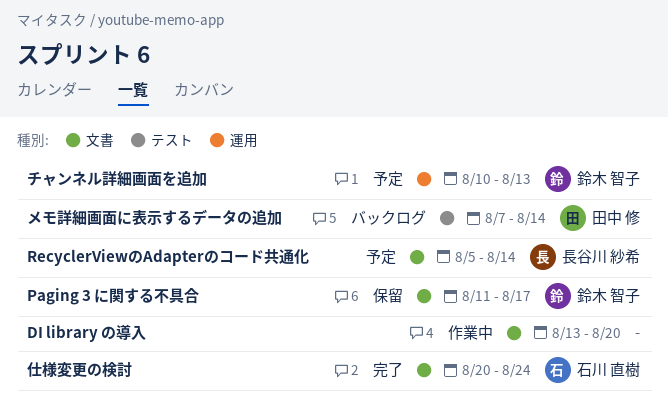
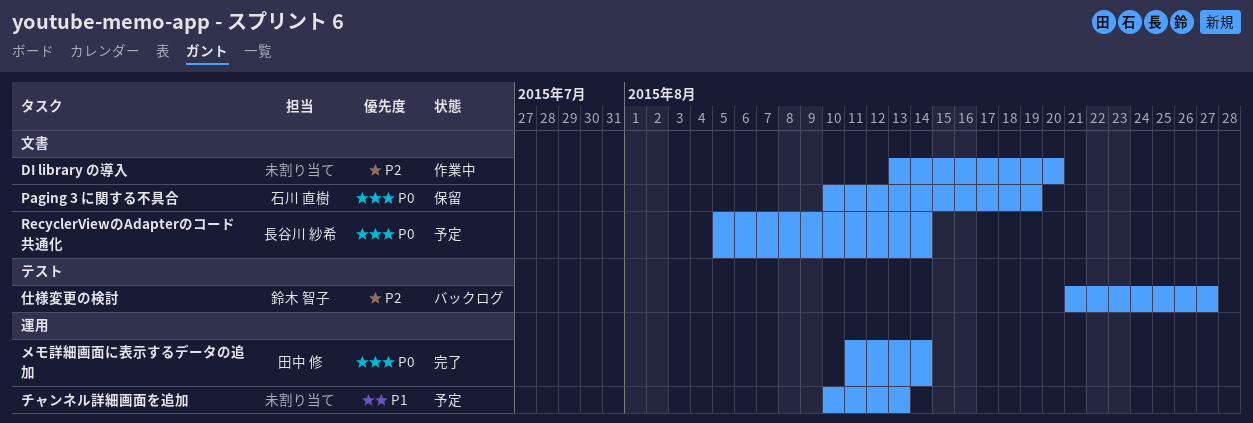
Paging 3 に関する不具合, owner: 鈴木 智子 -> 石川 直樹
Paging 3 に関する不具合, start: Aug 11 -> Aug 10
Paging 3 に関する不具合, due: Aug 17 -> Aug 19
チャンネル詳細画面を追加, owner: 鈴木 智子 -> none
メモ詳細画面に表示するデータの追加, status: バックログ -> 完了
メモ詳細画面に表示するデータの追加, label: テスト -> 運用
メモ詳細画面に表示するデータの追加, start: Aug 7 -> Aug 11
仕様変更の検討, status: 完了 -> バックログ
仕様変更の検討, owner: 石川 直樹 -> 鈴木 智子
仕様変更の検討, label: 文書 -> テスト
仕様変更の検討, start: Aug 20 -> Aug 21
仕様変更の検討, due: Aug 24 -> Aug 27

